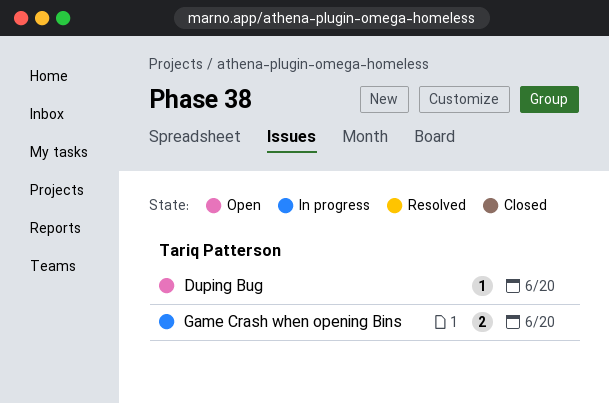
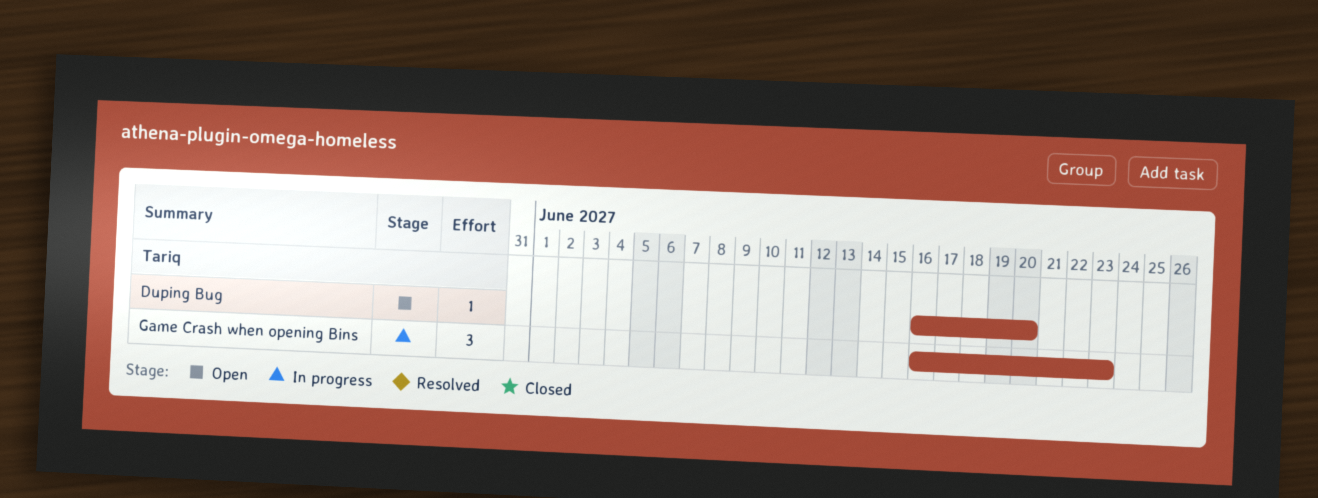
Game Crash when opening Bins, estimate: 2 -> 3
Game Crash when opening Bins, due: Jun 20 -> Jun 23

